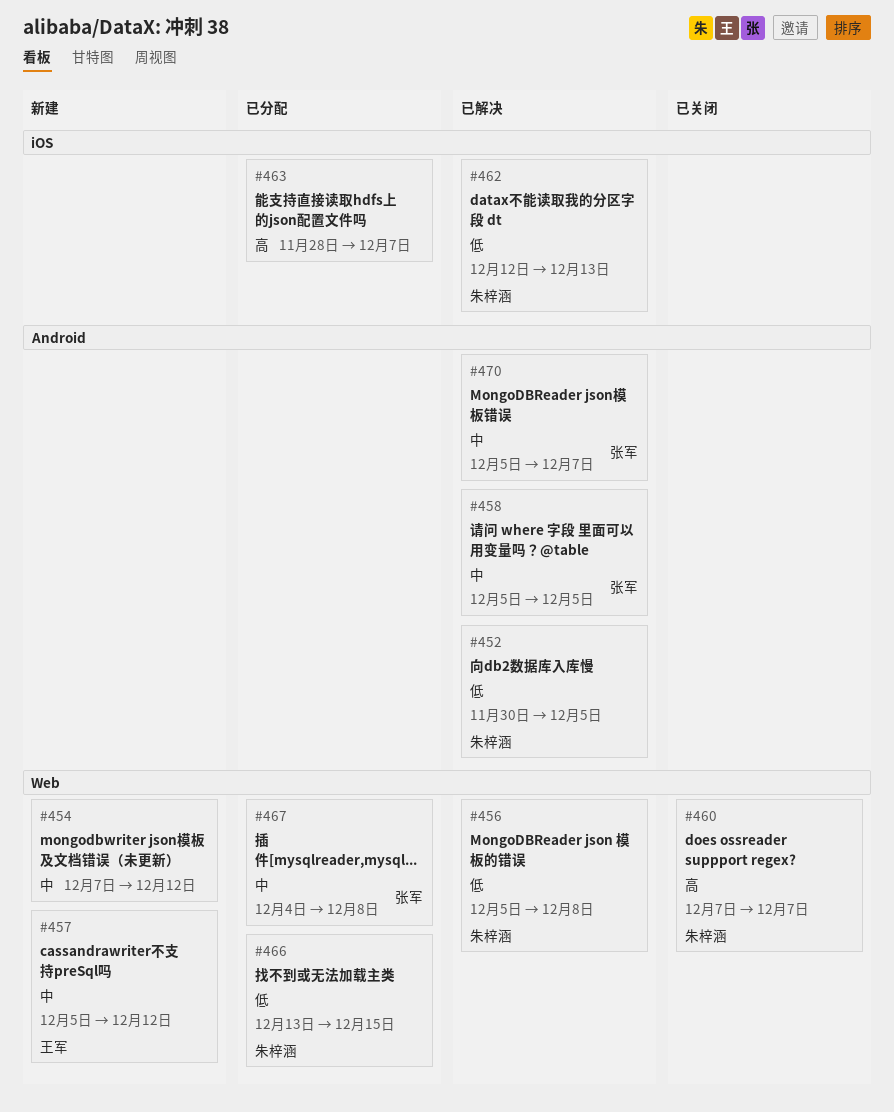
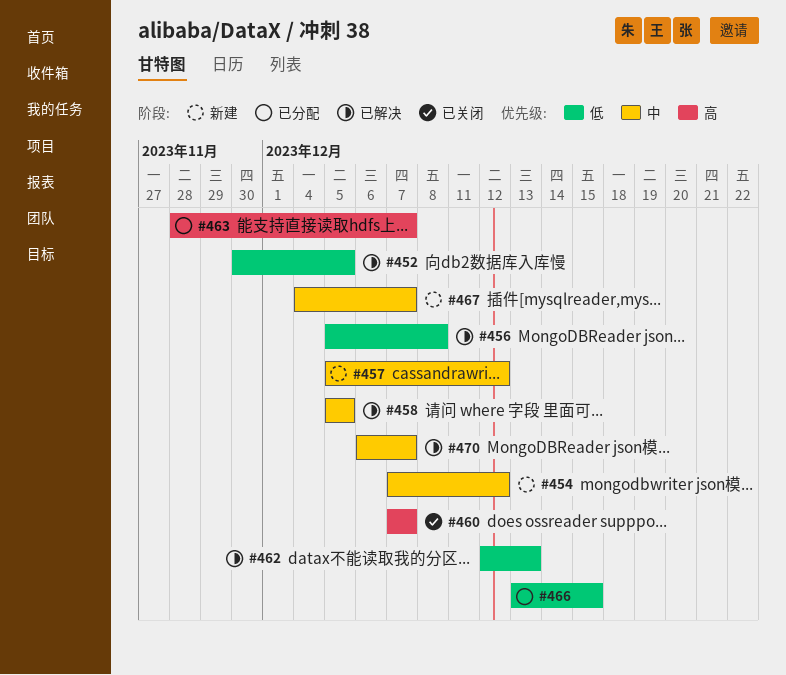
#467, status: 已分配 -> 新建
#467, due: Dec 8 -> Dec 7
#470, start: Dec 5 -> Dec 6

